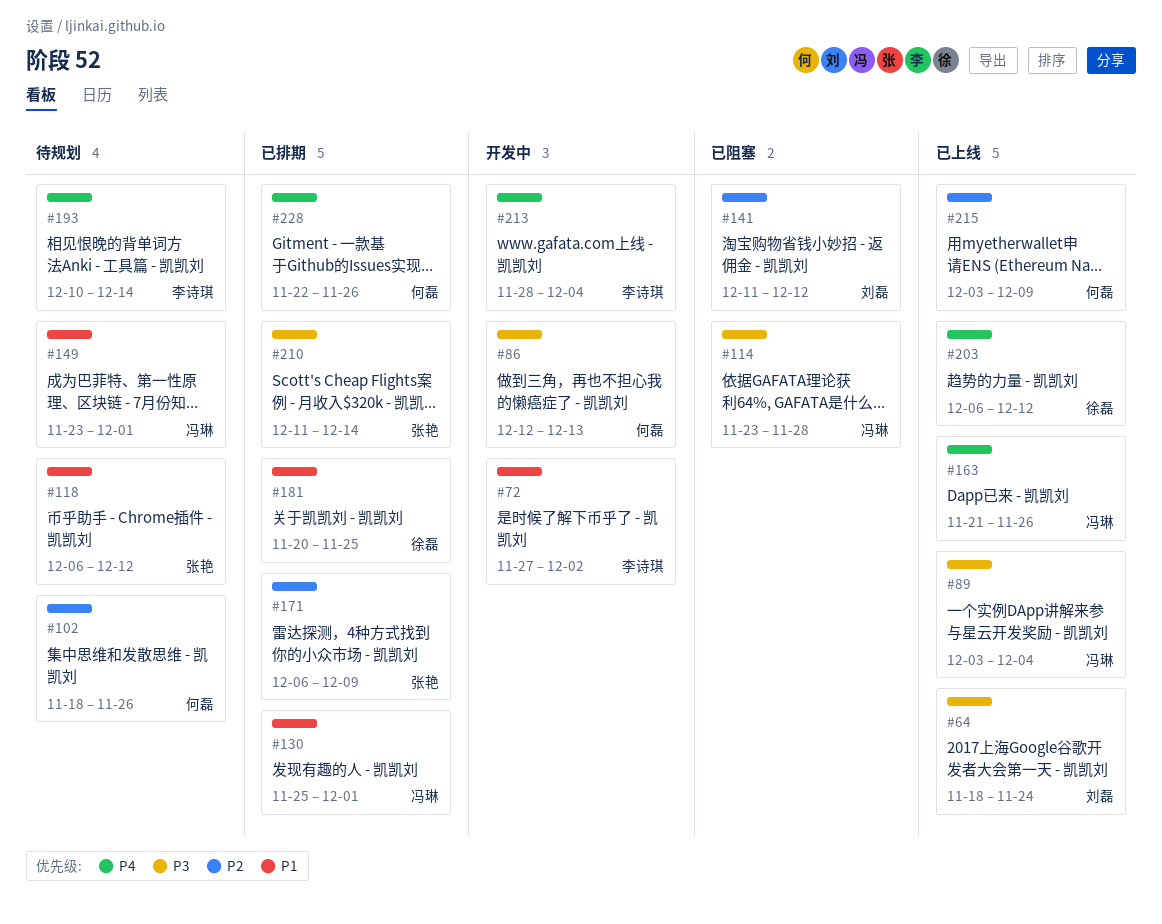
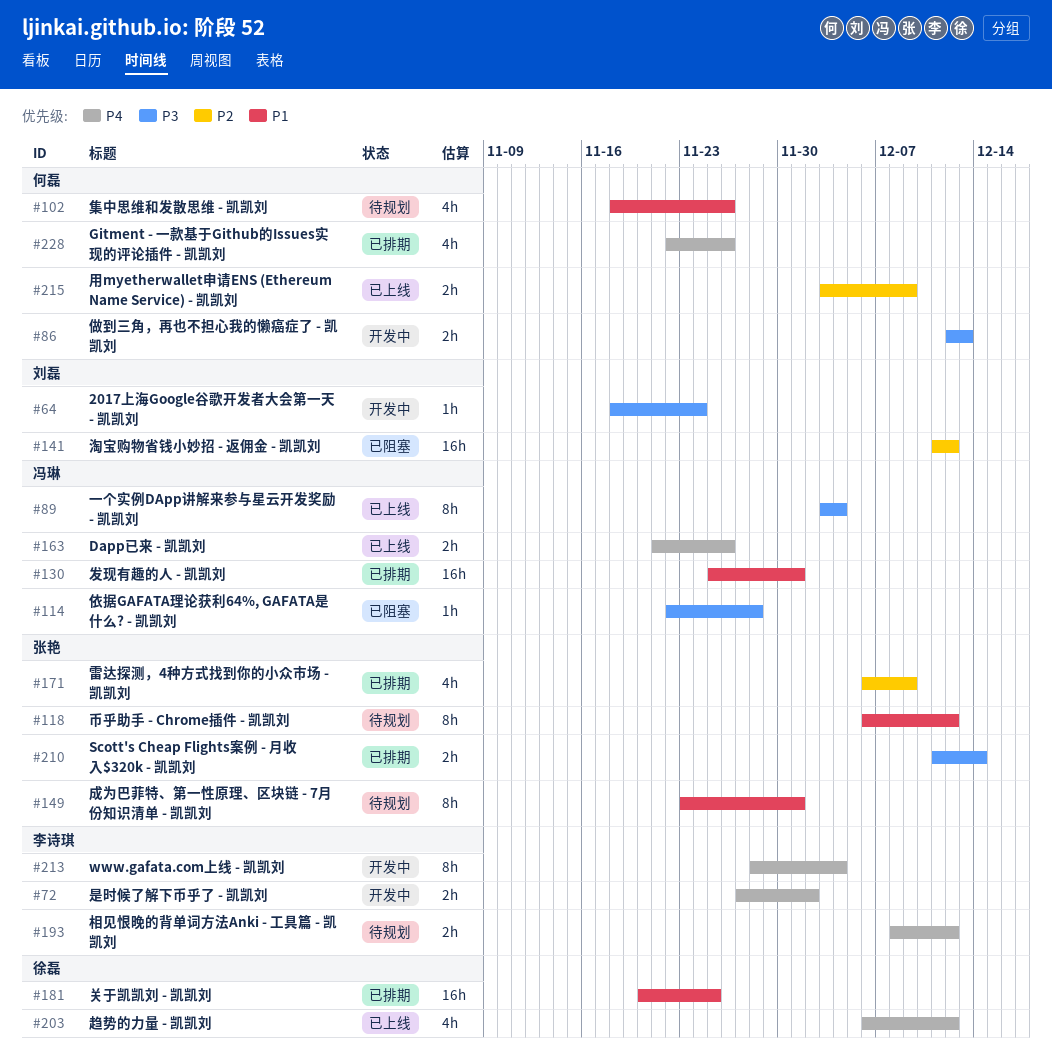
#64, status: 已上线 -> 开发中
#72, priority: P1 -> P4
#102, priority: P2 -> P1
#114, start: Nov 23 -> Nov 22
#149, owner: 冯琳 -> 张艳
#193, start: Dec 10 -> Dec 8
#193, due: Dec 14 -> Dec 12

